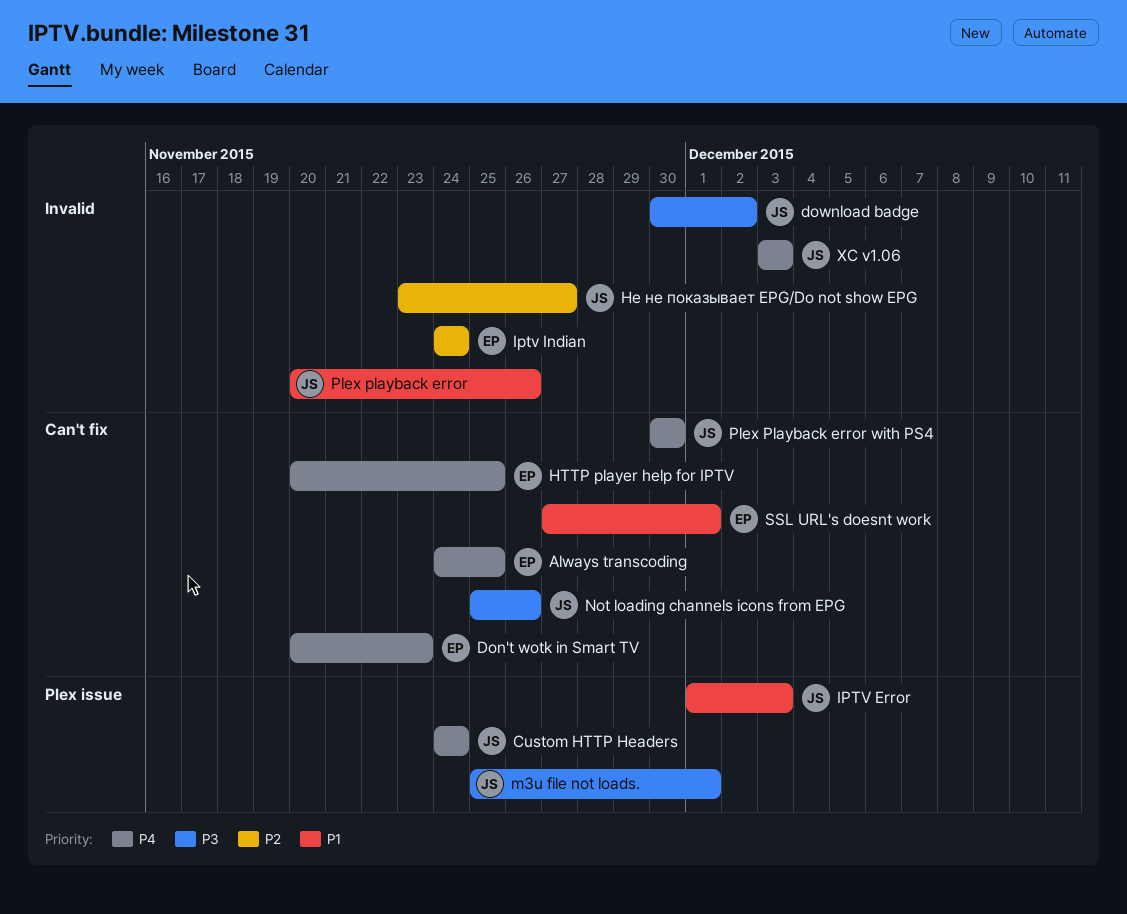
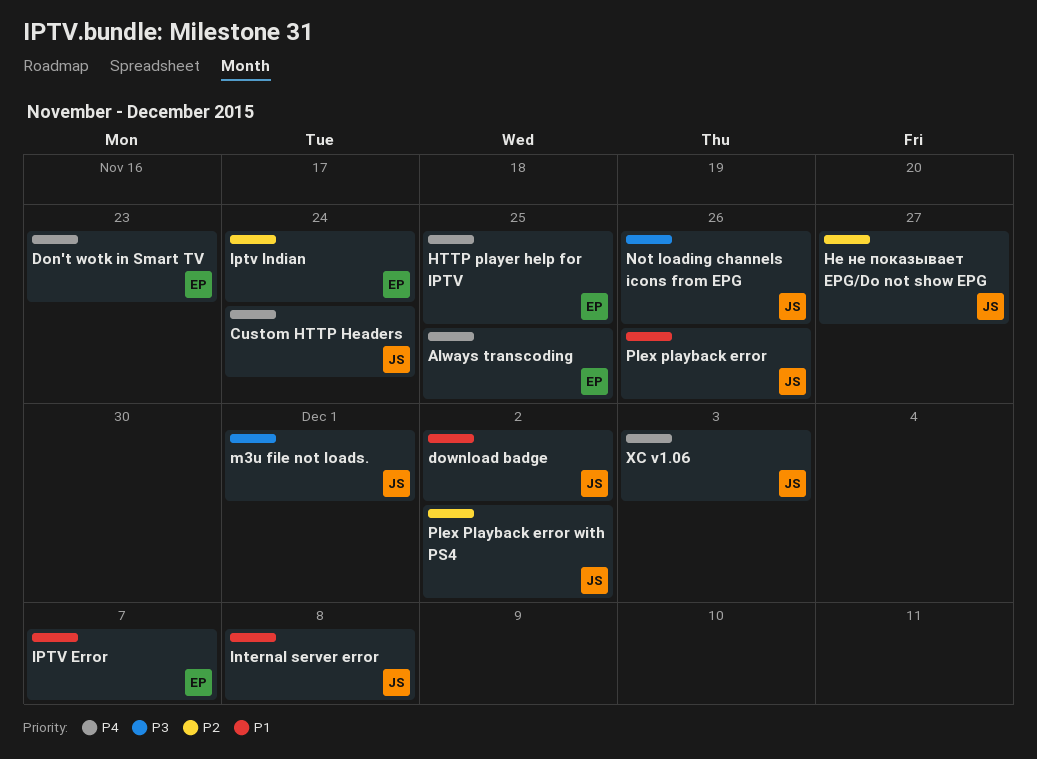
download badge, priority: P3 -> P1
Internal server error: none -> present
IPTV Error, owner: JS -> EP
IPTV Error, due: Dec 3 -> Dec 7
Plex Playback error with PS4, priority: P4 -> P2
Plex Playback error with PS4, due: Nov 30 -> Dec 2
SSL URL's doesnt work: present -> none

